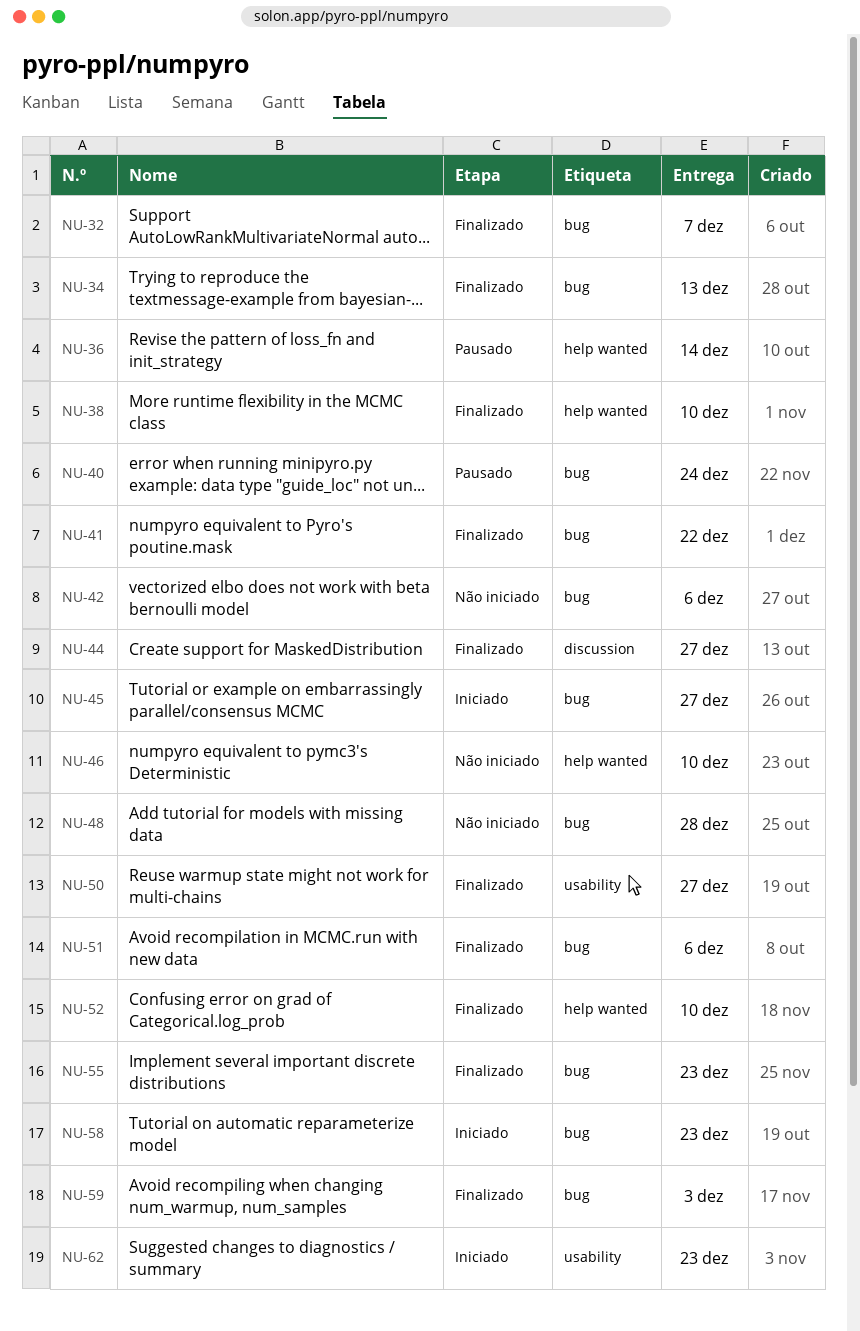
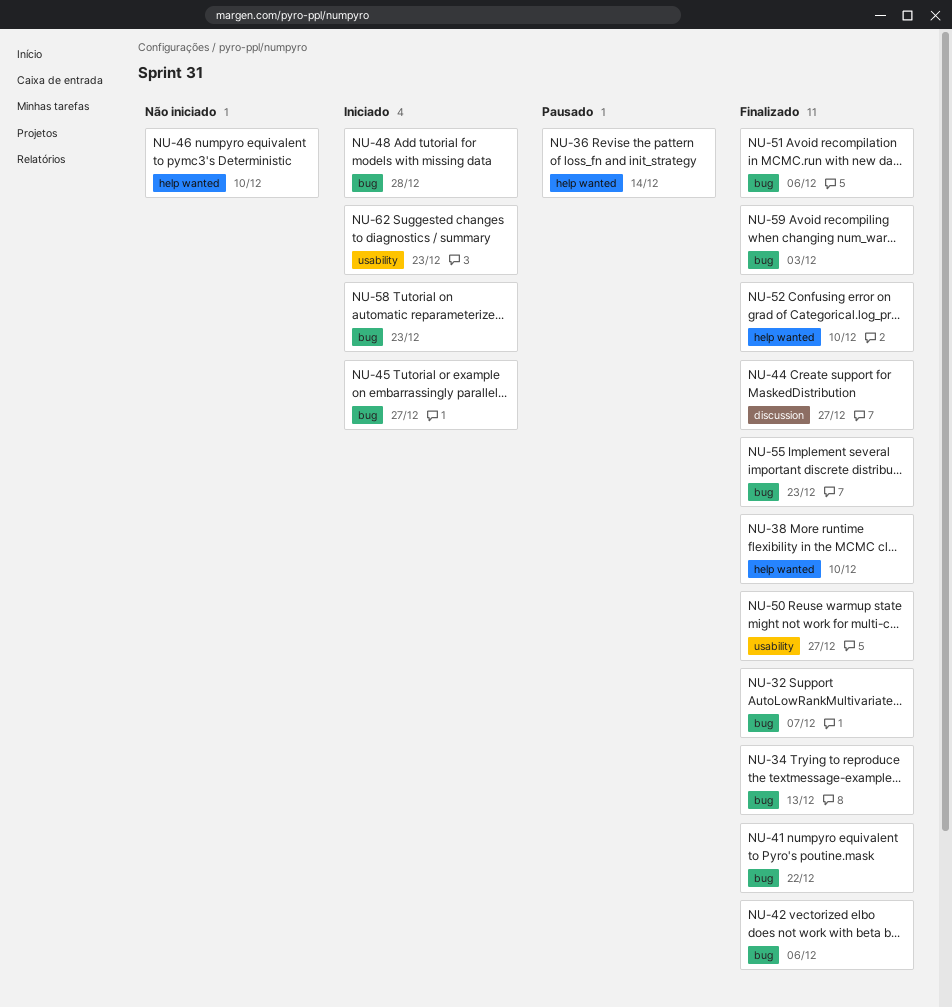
NU-40: present -> none
NU-42, status: Não iniciado -> Finalizado
NU-48, status: Não iniciado -> Iniciado

